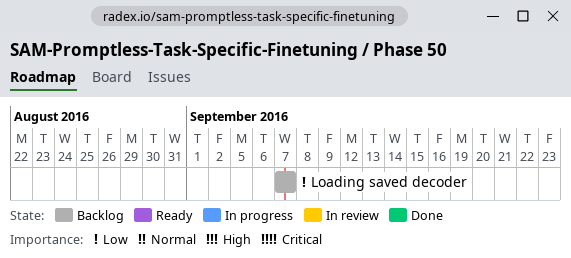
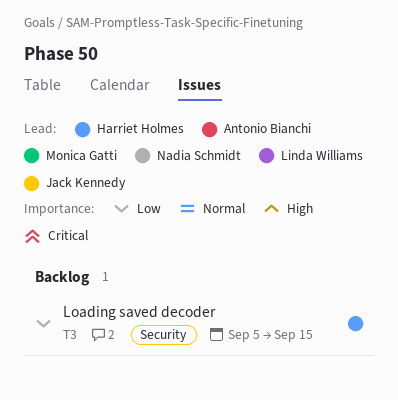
Loading saved decoder, start: Sep 7 -> Sep 5
Loading saved decoder, due: Sep 7 -> Sep 15

